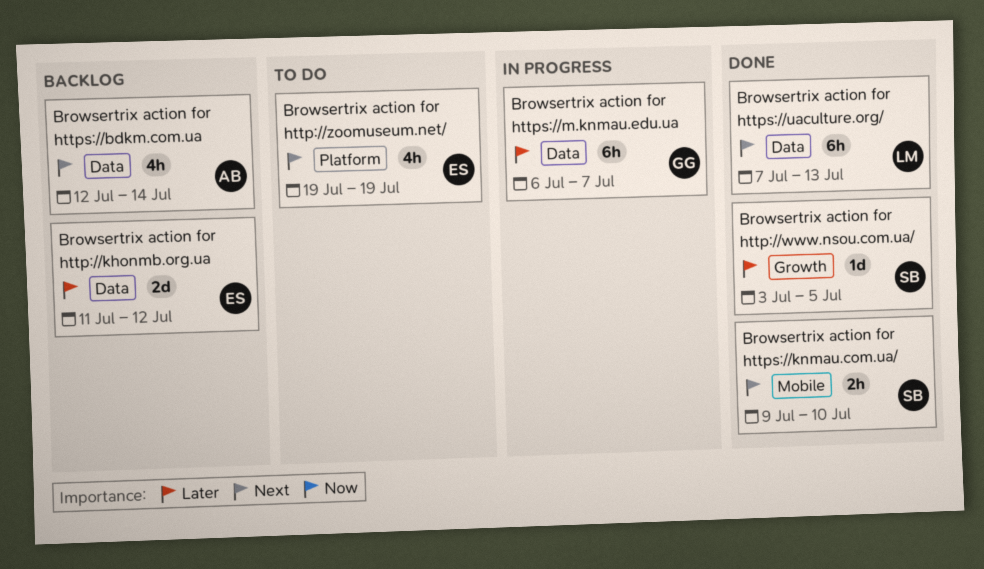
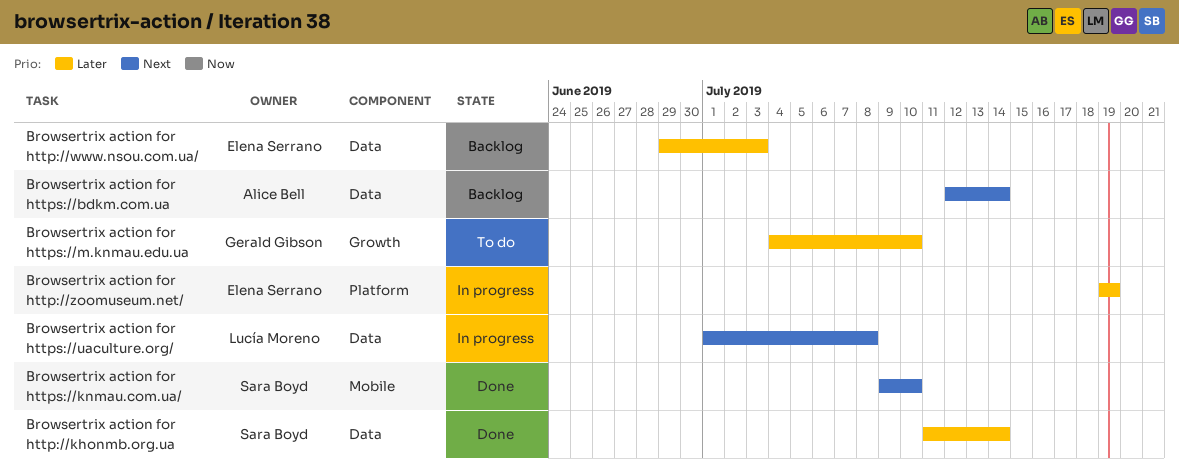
Browsertrix action for http://khonmb.org.ua, status: Backlog -> Done
Browsertrix action for http://khonmb.org.ua, owner: Elena Serrano -> Sara Boyd
Browsertrix action for http://khonmb.org.ua, due: Jul 12 -> Jul 14
Browsertrix action for http://www.nsou.com.ua/, status: Done -> Backlog
Browsertrix action for http://www.nsou.com.ua/, owner: Sara Boyd -> Elena Serrano
Browsertrix action for http://www.nsou.com.ua/, label: Growth -> Data
Browsertrix action for http://www.nsou.com.ua/, start: Jul 3 -> Jun 29
Browsertrix action for http://www.nsou.com.ua/, due: Jul 5 -> Jul 3
Browsertrix action for http://zoomuseum.net/, status: To do -> In progress
Browsertrix action for http://zoomuseum.net/, priority: Next -> Later
Browsertrix action for https://m.knmau.edu.ua, status: In progress -> To do
Browsertrix action for https://m.knmau.edu.ua, label: Data -> Growth
Browsertrix action for https://m.knmau.edu.ua, start: Jul 6 -> Jul 4
Browsertrix action for https://m.knmau.edu.ua, due: Jul 7 -> Jul 10
Browsertrix action for https://uaculture.org/, status: Done -> In progress
Browsertrix action for https://uaculture.org/, start: Jul 7 -> Jul 1
Browsertrix action for https://uaculture.org/, due: Jul 13 -> Jul 8

